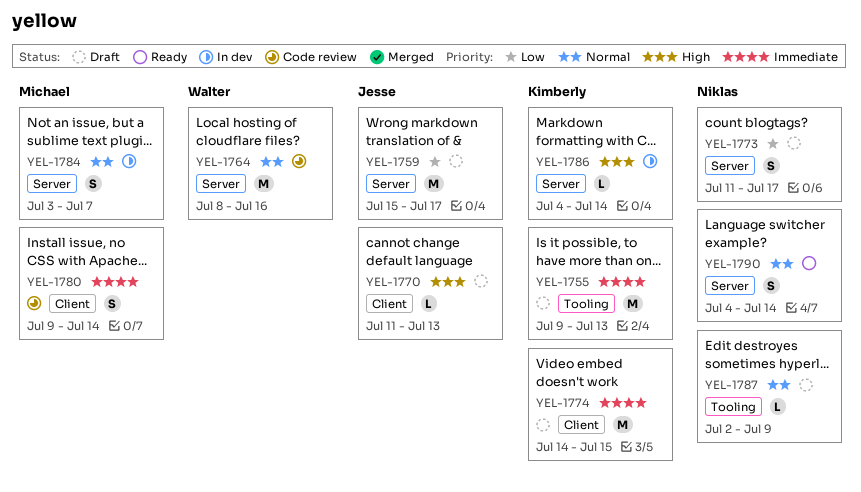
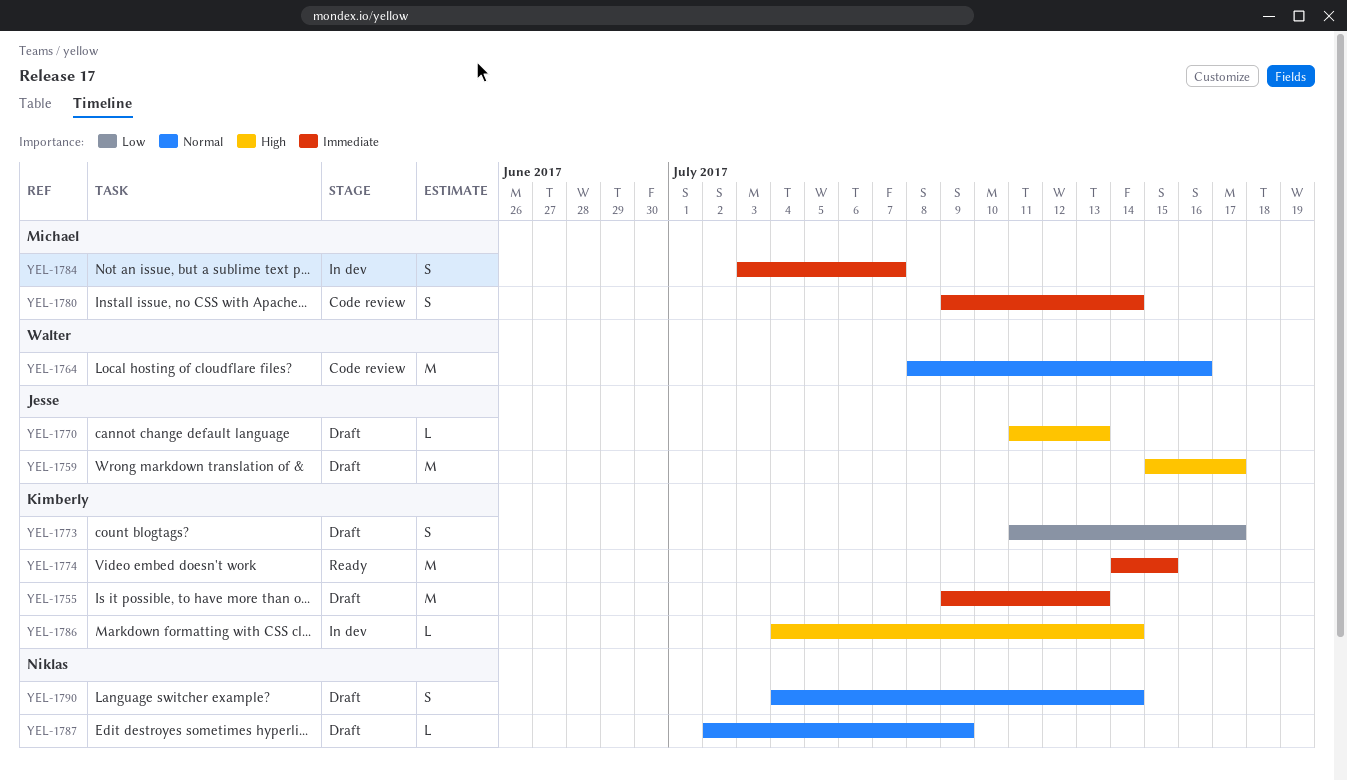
YEL-1759, priority: Low -> High
YEL-1773, owner: Niklas -> Kimberly
YEL-1774, status: Draft -> Ready
YEL-1784, priority: Normal -> Immediate
YEL-1790, status: Ready -> Draft

